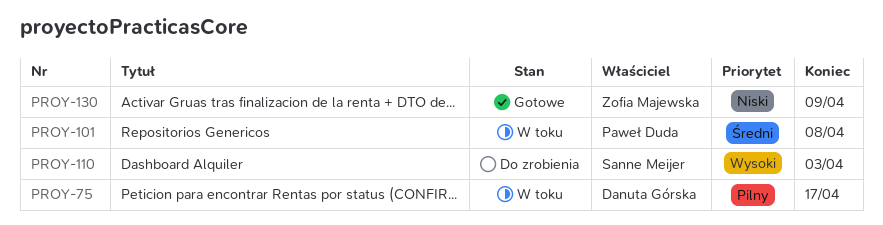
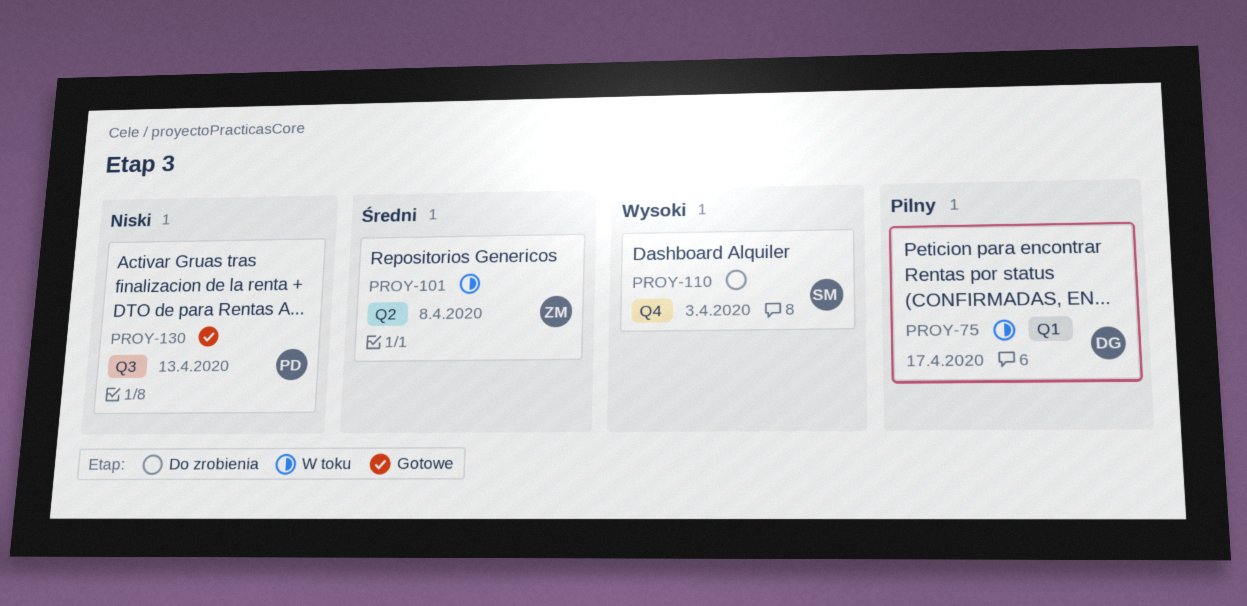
PROY-101, owner: Paweł Duda -> Zofia Majewska
PROY-130, owner: Zofia Majewska -> Paweł Duda
PROY-130, due: Apr 9 -> Apr 13

